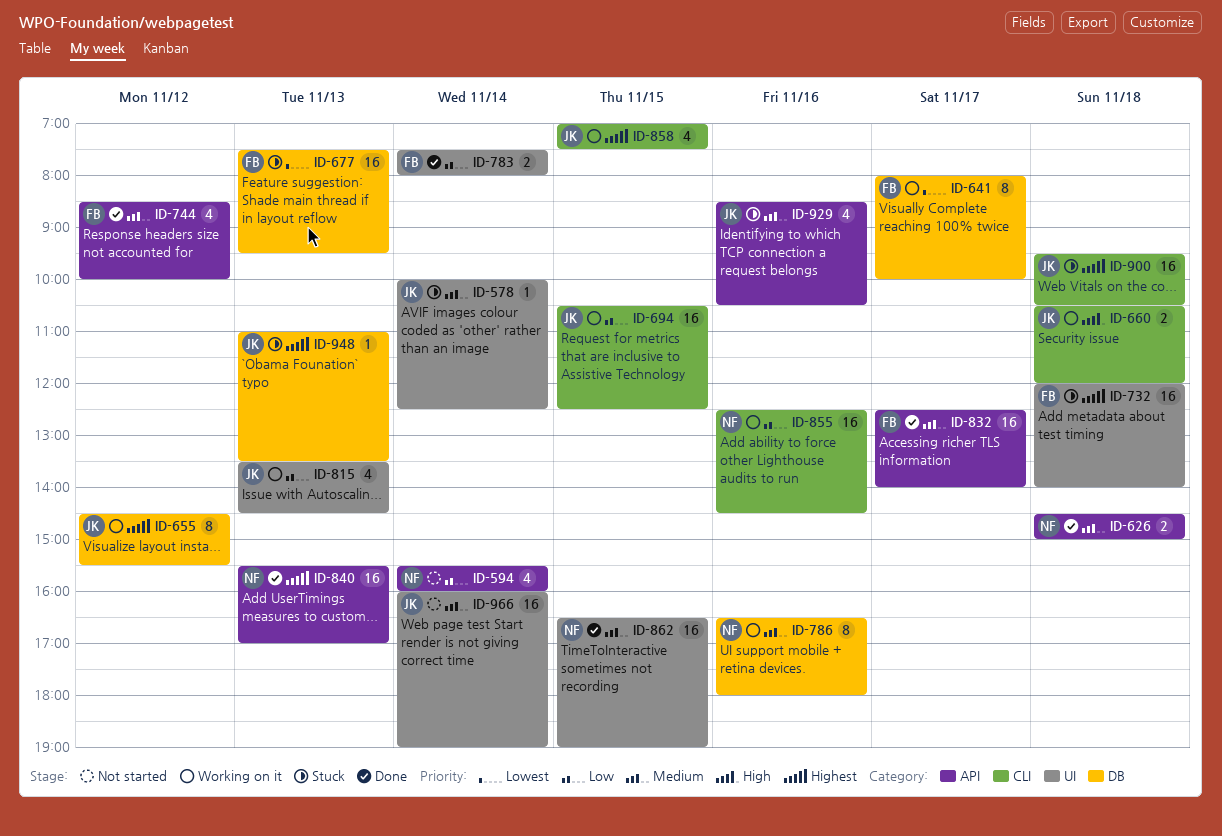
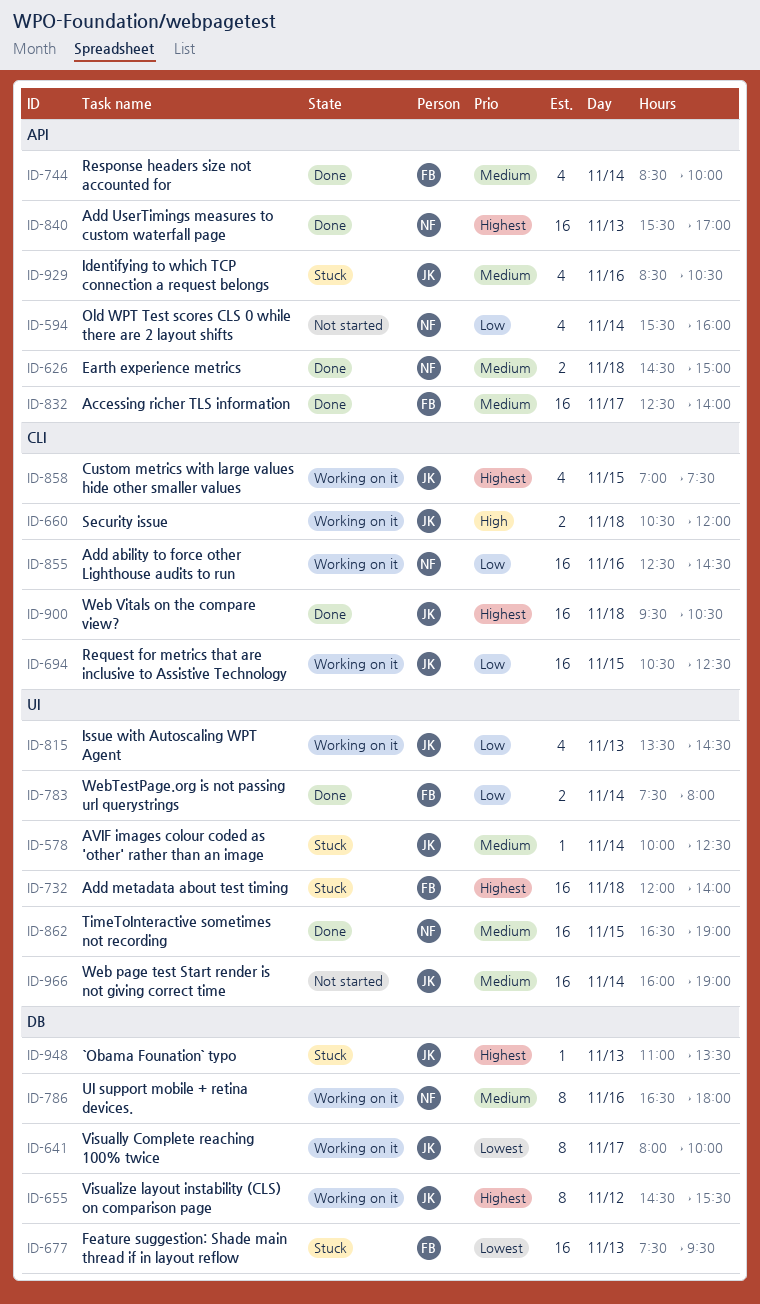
ID-641, owner: FB -> JK
ID-744, day: Nov 12 -> Nov 14
ID-900, status: Stuck -> Done

